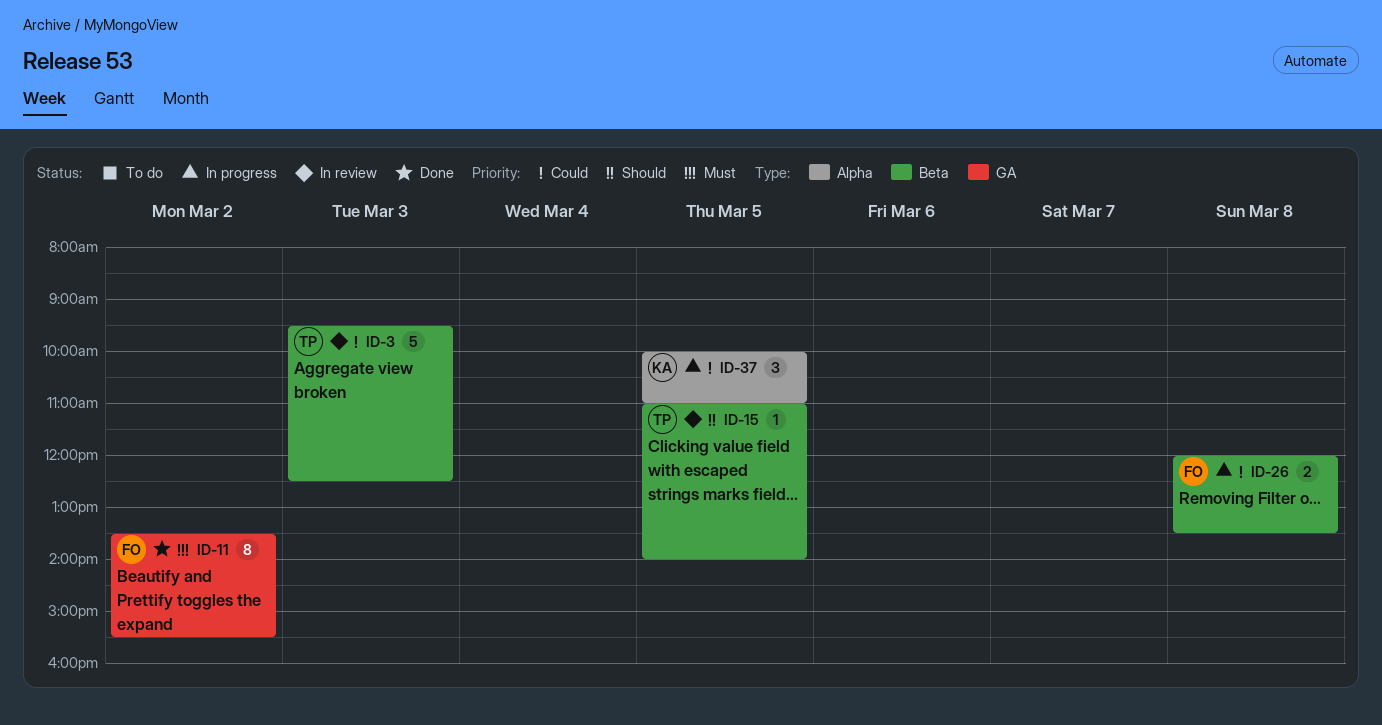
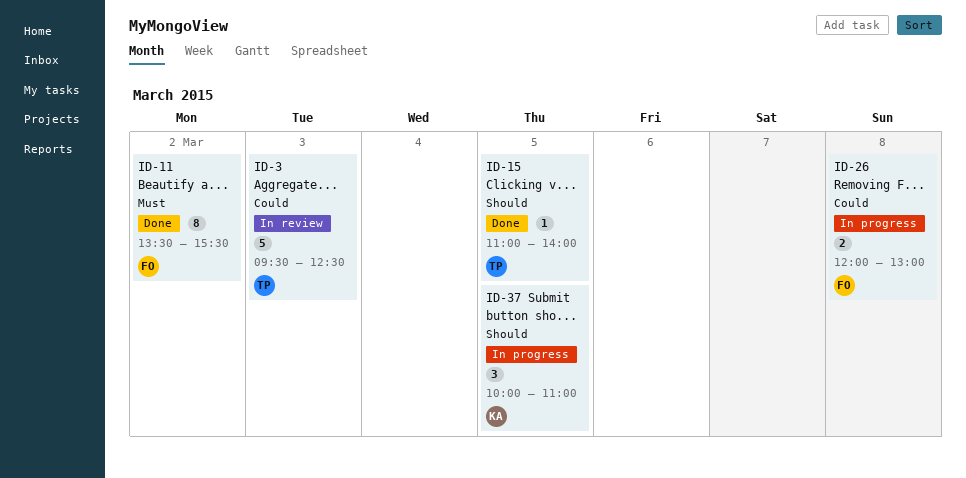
ID-15, status: In review -> Done
ID-26, ends: 13:30 -> 13:00
ID-37, priority: Could -> Should

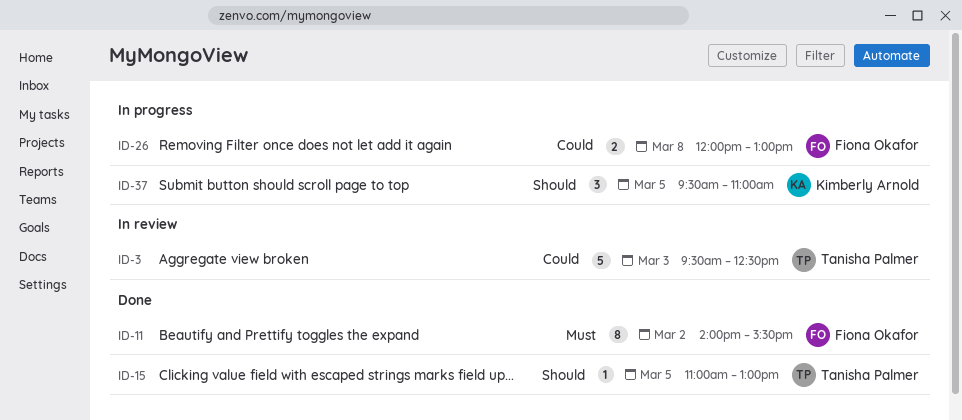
ID-11, begins: 13:30 -> 14:00
ID-15, ends: 14:00 -> 13:00
ID-37, begins: 10:00 -> 09:30

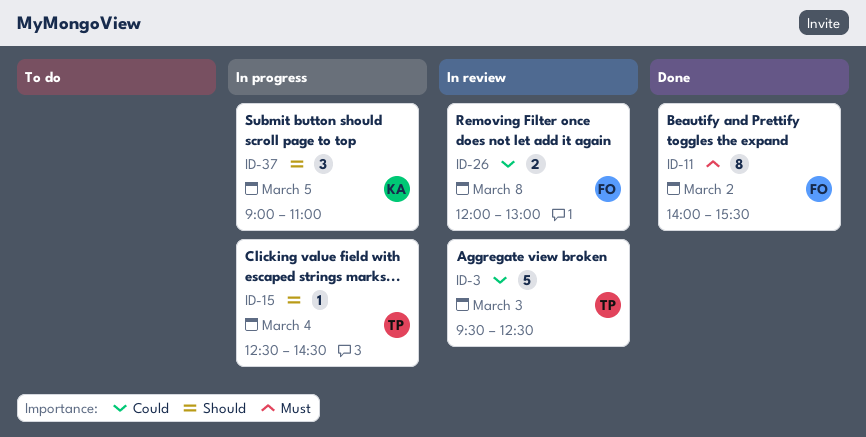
ID-15, status: Done -> In progress
ID-15, day: Mar 5 -> Mar 4
ID-15, begins: 11:00 -> 12:30
ID-15, ends: 13:00 -> 14:30
ID-26, status: In progress -> In review
ID-37, begins: 09:30 -> 09:00

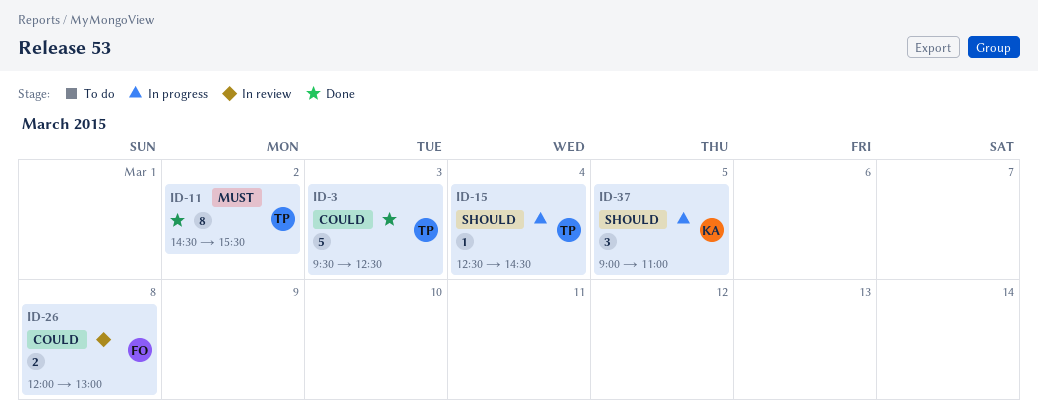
ID-3, status: In review -> Done
ID-11, owner: FO -> TP
ID-11, begins: 14:00 -> 14:30

